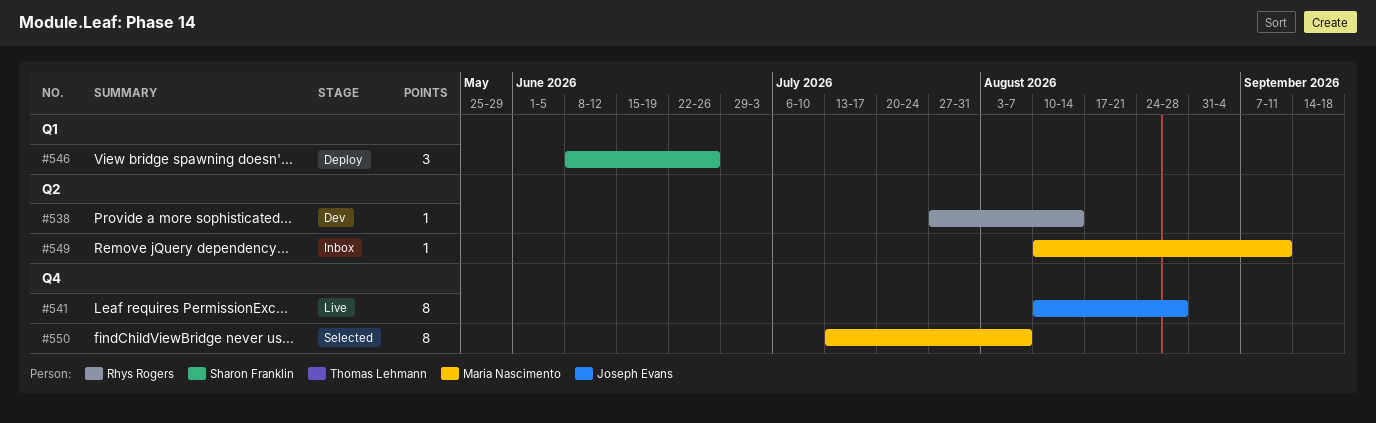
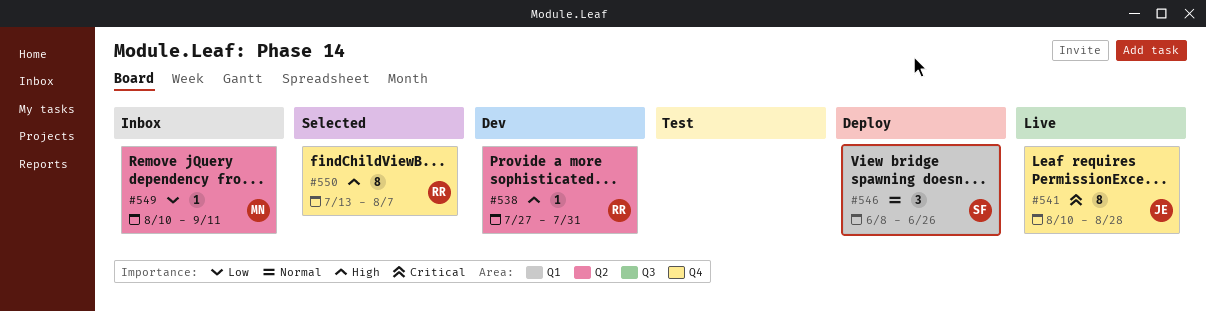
#538, due: Aug 14 -> Jul 31
#550, owner: Maria Nascimento -> Rhys Rogers

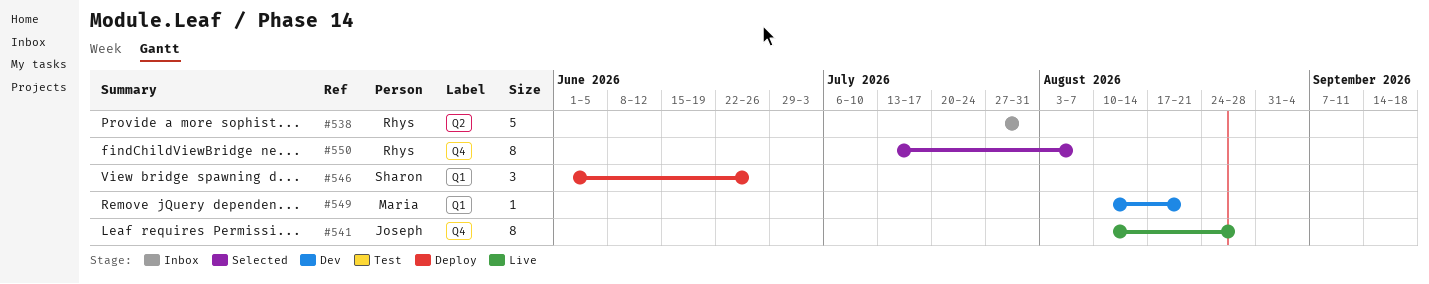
#538, status: Dev -> Inbox
#538, estimate: 1 -> 5
#546, start: Jun 8 -> Jun 1
#549, status: Inbox -> Dev
#549, label: Q2 -> Q1
#549, due: Sep 11 -> Aug 21

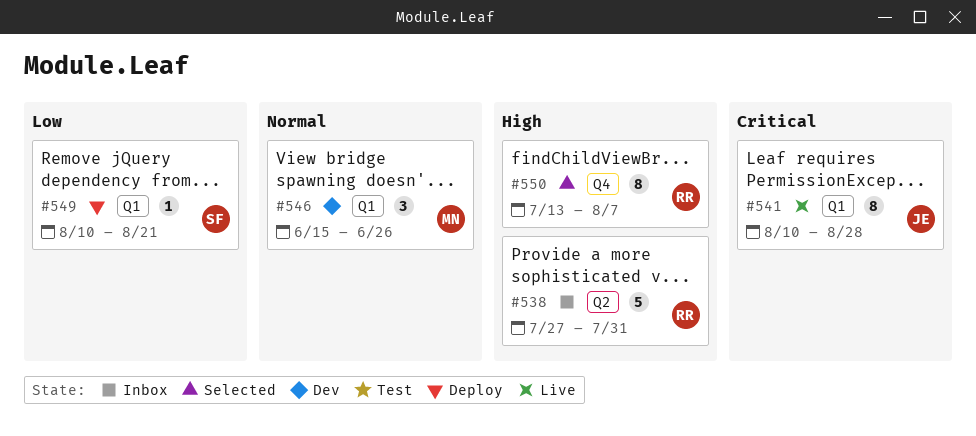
#541, label: Q4 -> Q1
#546, status: Deploy -> Dev
#546, owner: Sharon -> Maria
#546, start: Jun 1 -> Jun 15
#549, status: Dev -> Deploy
#549, owner: Maria -> Sharon

